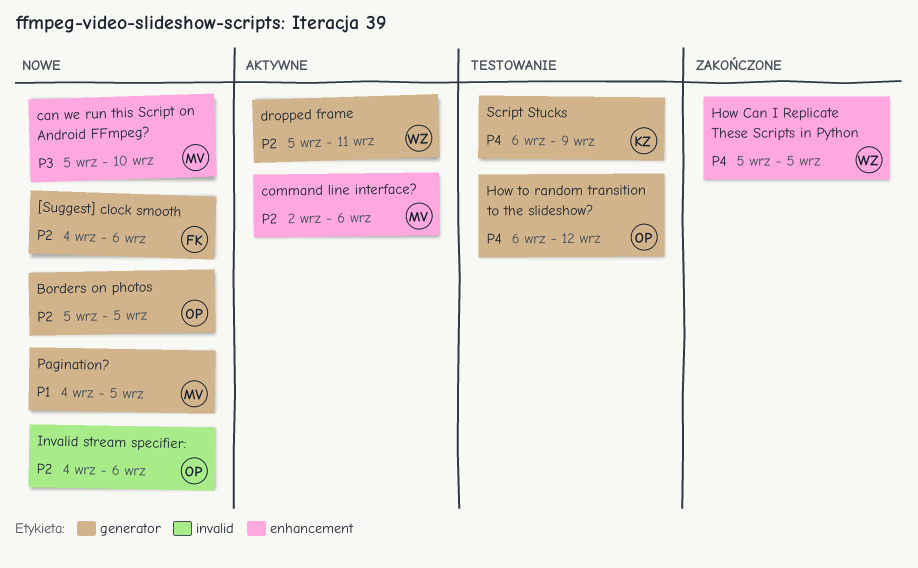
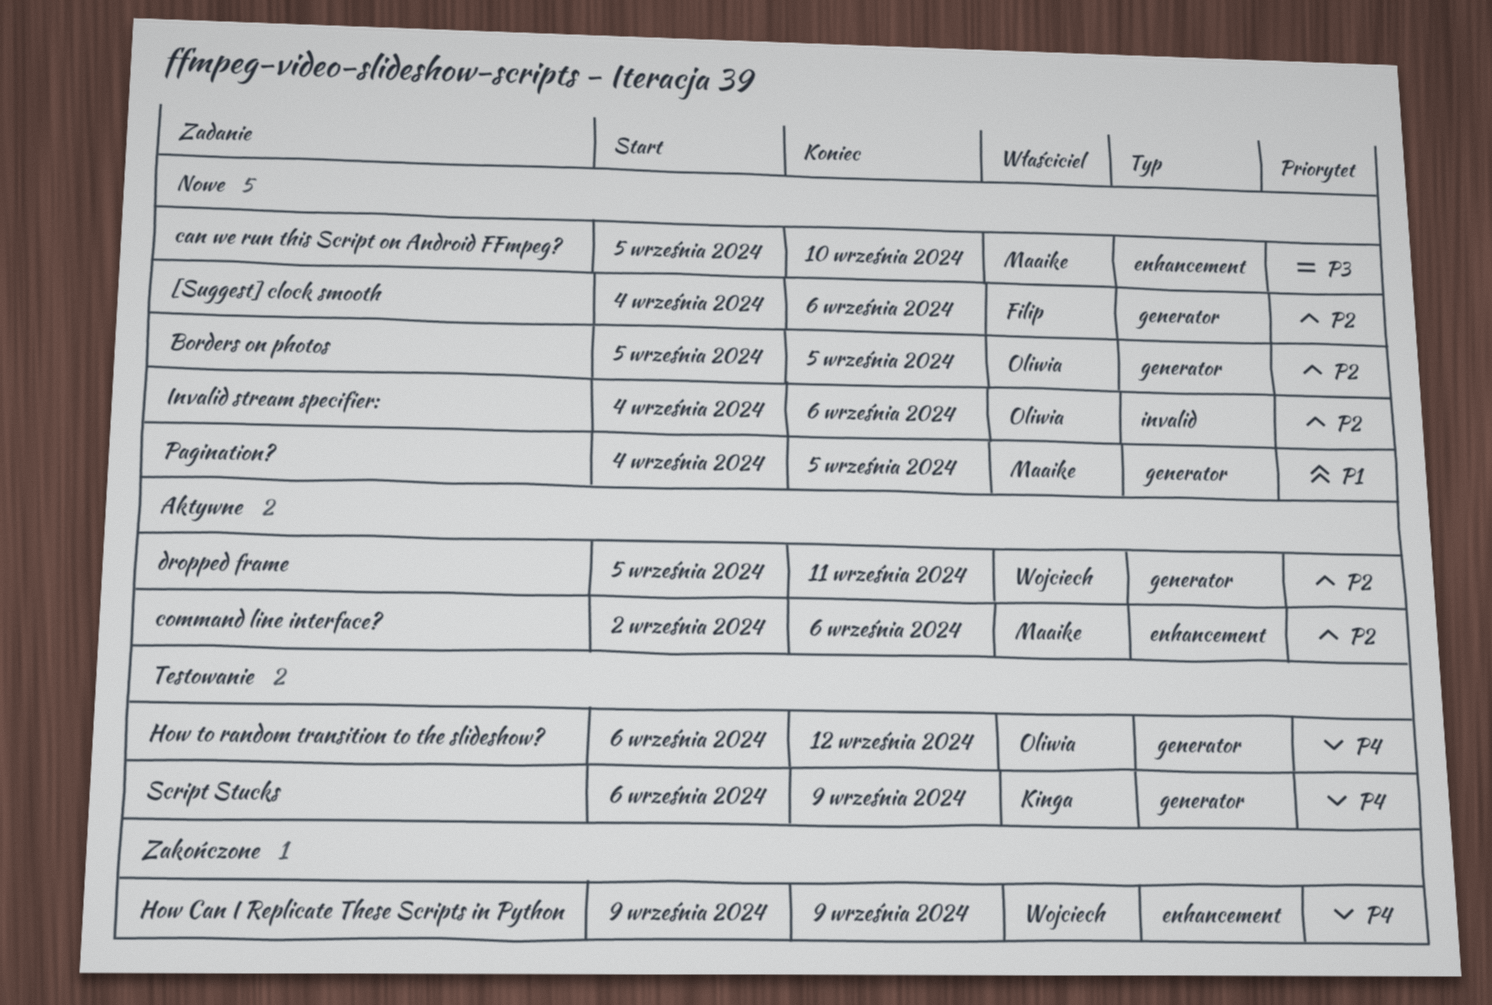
How Can I Replicate These Scripts in Python, start: Sep 5 -> Sep 9
How Can I Replicate These Scripts in Python, due: Sep 5 -> Sep 9

